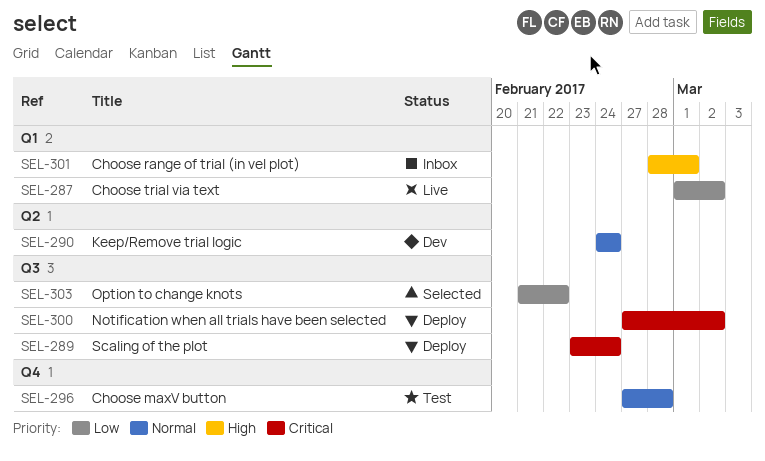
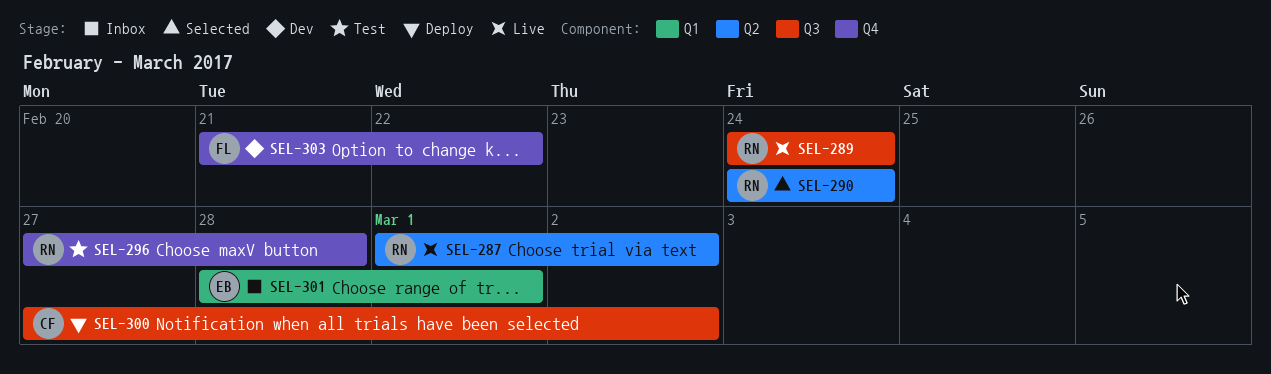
SEL-287, label: Q1 -> Q2
SEL-289, status: Deploy -> Live
SEL-289, start: Feb 23 -> Feb 24
SEL-290, status: Dev -> Selected
SEL-303, status: Selected -> Dev
SEL-303, label: Q3 -> Q4

